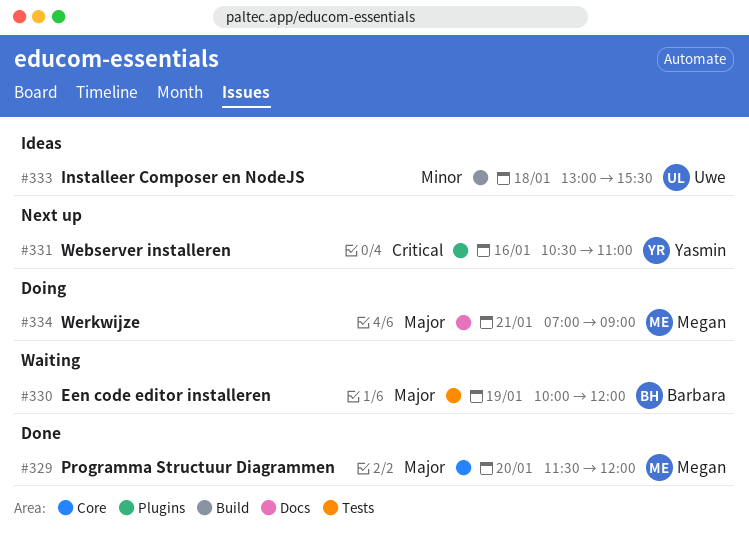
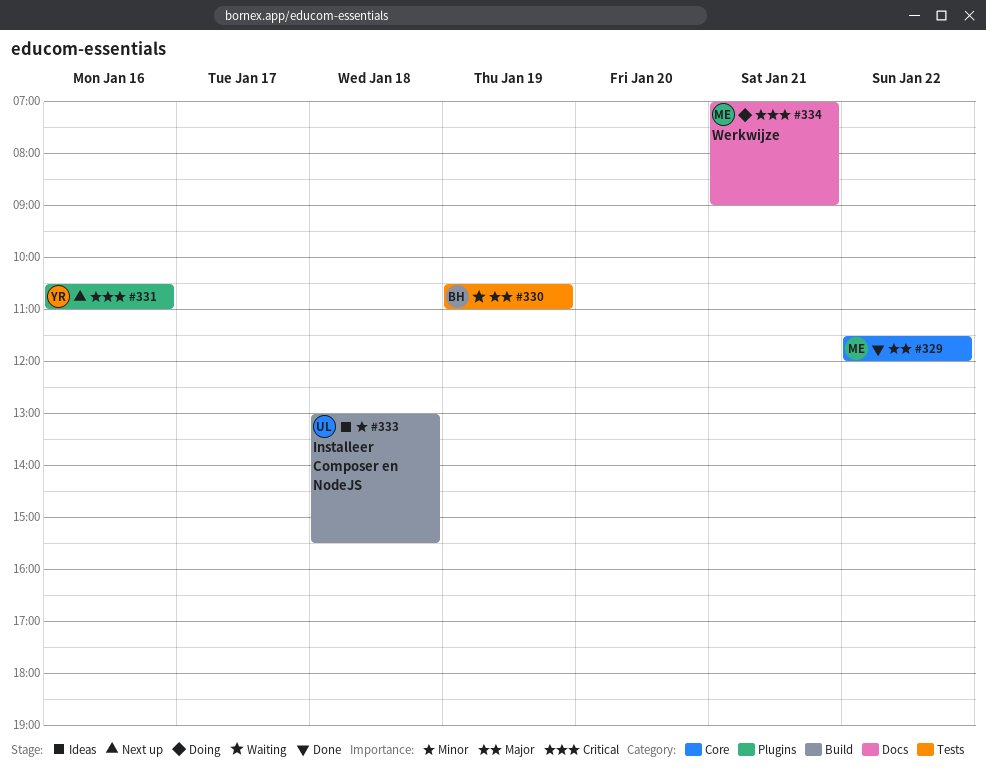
#329, day: Jan 20 -> Jan 22
#330, begins: 10:00 -> 10:30
#330, ends: 12:00 -> 11:00
#334, priority: Major -> Critical

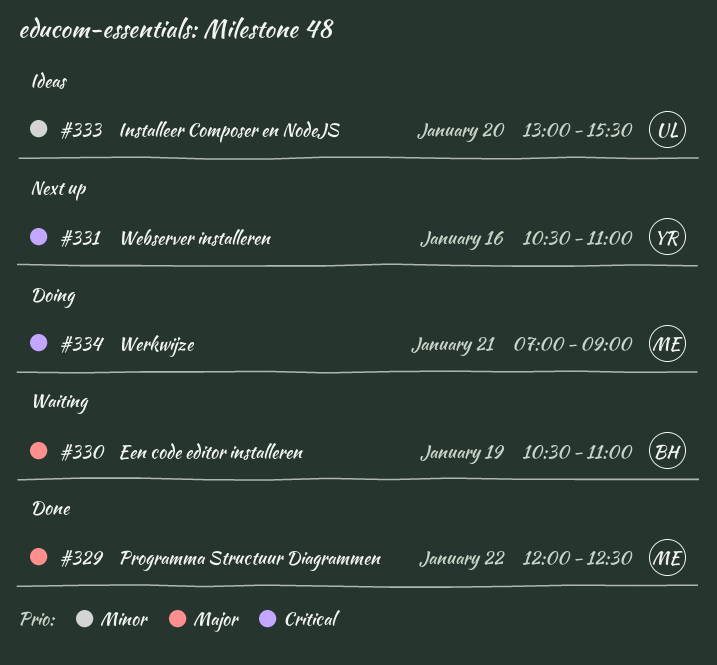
#329, begins: 11:30 -> 12:00
#329, ends: 12:00 -> 12:30
#333, day: Jan 18 -> Jan 20

